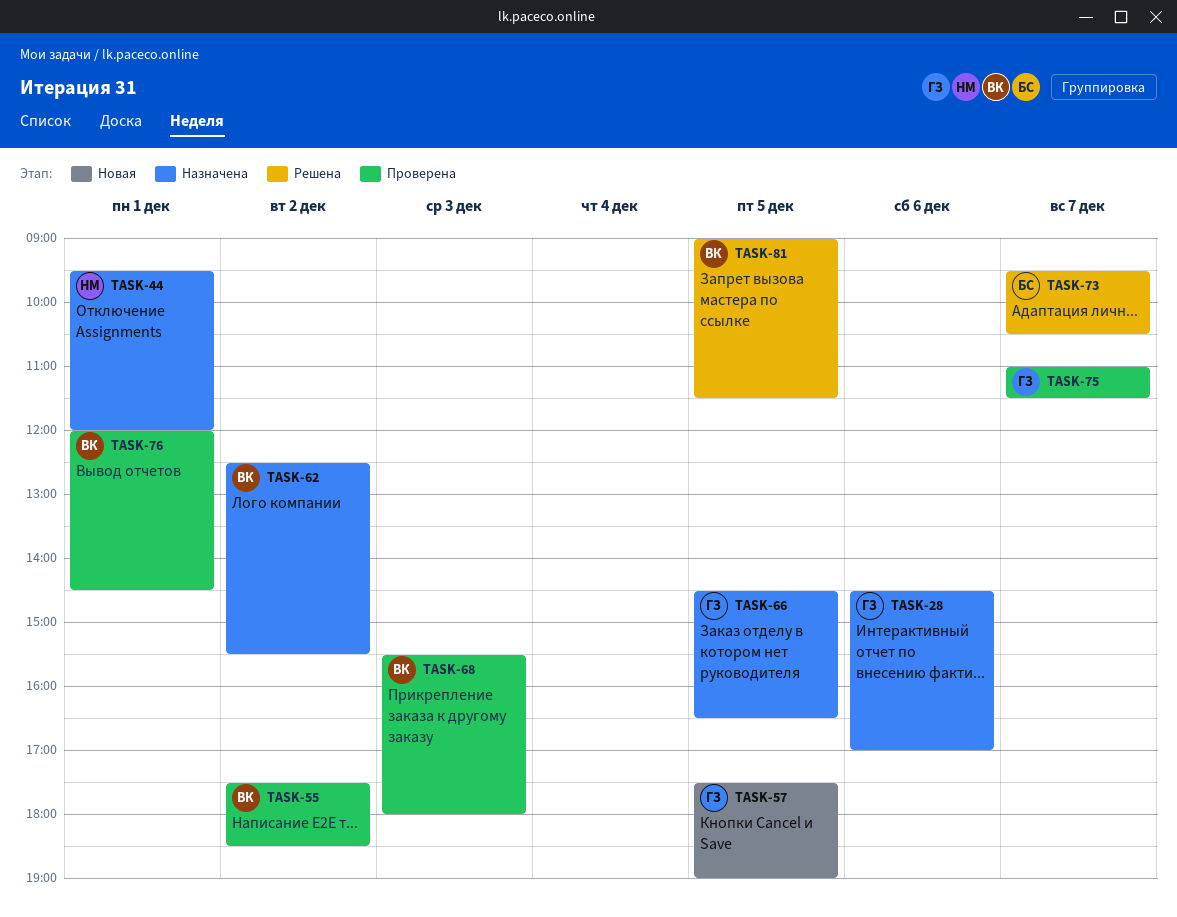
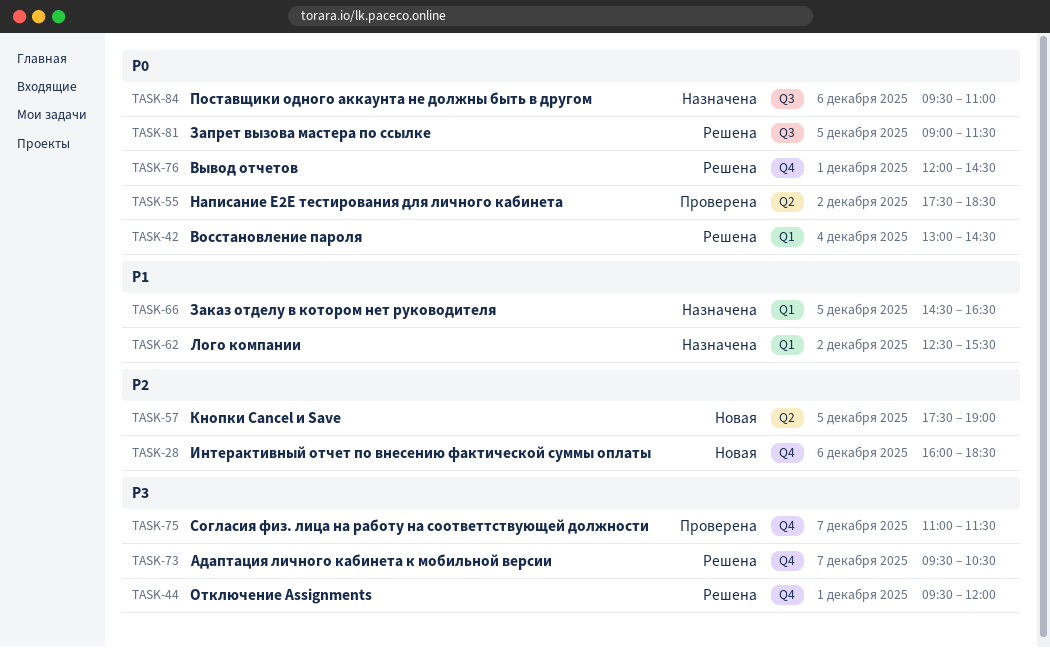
TASK-28, status: Назначена -> Новая
TASK-28, begins: 14:30 -> 16:00
TASK-28, ends: 17:00 -> 18:30
TASK-42: none -> present
TASK-44, status: Назначена -> Решена
TASK-68: present -> none
TASK-76, status: Проверена -> Решена
TASK-84: none -> present

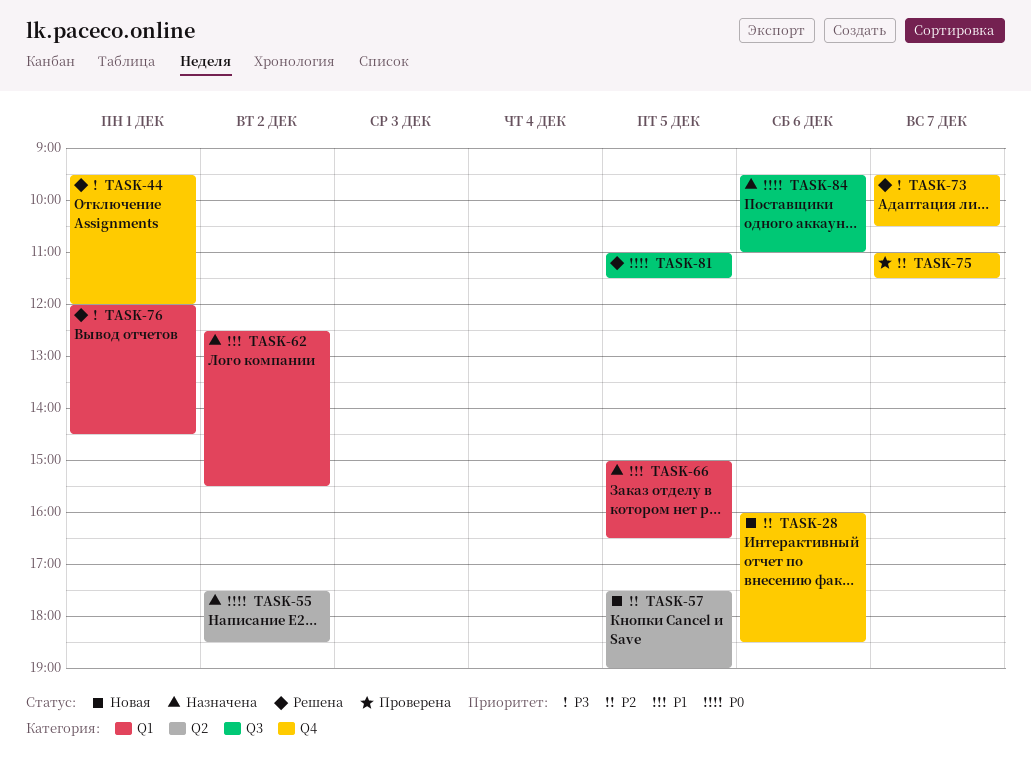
TASK-42: present -> none
TASK-55, status: Проверена -> Назначена
TASK-66, begins: 14:30 -> 15:00
TASK-75, priority: P3 -> P2
TASK-76, priority: P0 -> P3
TASK-76, label: Q4 -> Q1
TASK-81, begins: 09:00 -> 11:00

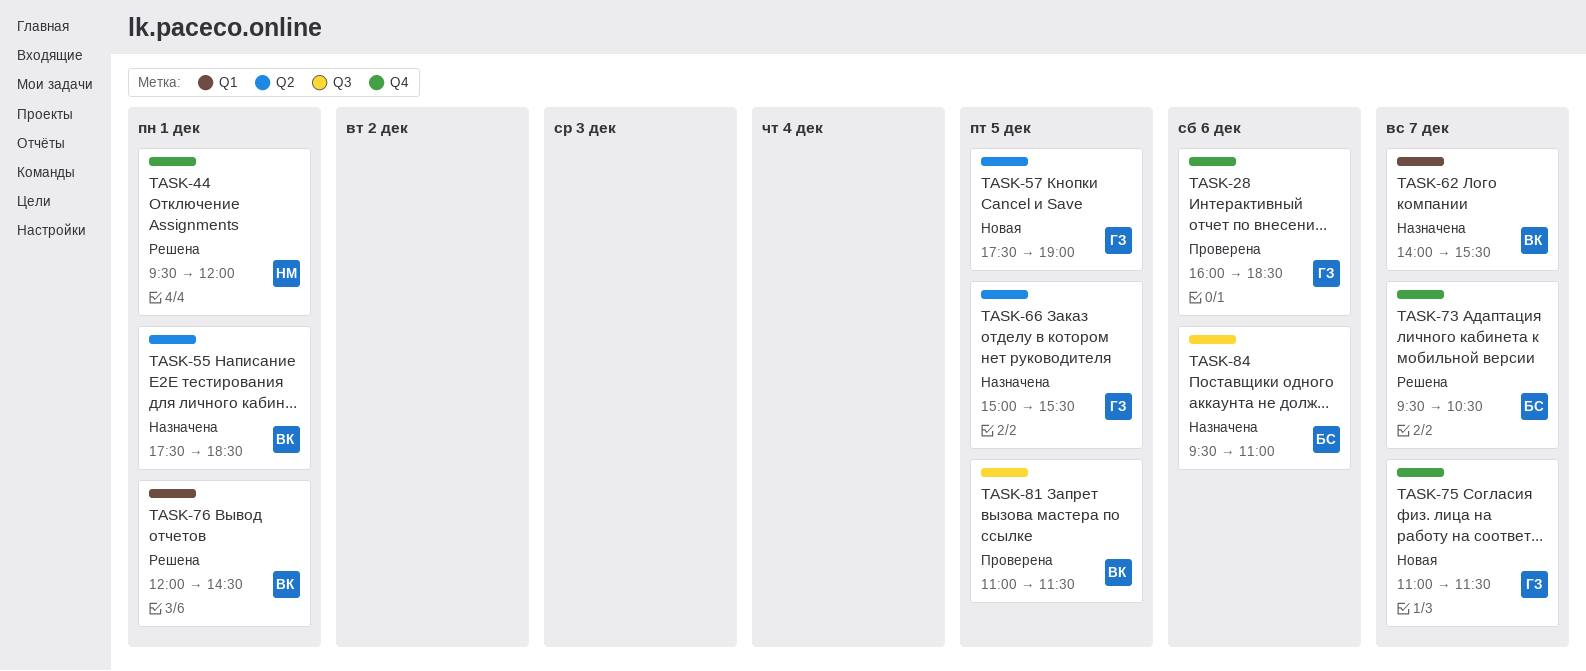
TASK-28, status: Новая -> Проверена
TASK-55, day: Dec 2 -> Dec 1
TASK-62, day: Dec 2 -> Dec 7
TASK-62, begins: 12:30 -> 14:00
TASK-66, label: Q1 -> Q2
TASK-66, ends: 16:30 -> 15:30
TASK-75, status: Проверена -> Новая
TASK-81, status: Решена -> Проверена

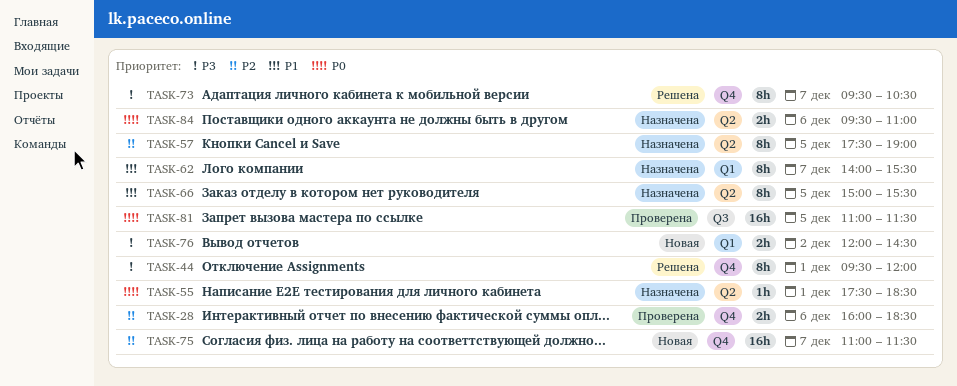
TASK-57, status: Новая -> Назначена
TASK-76, status: Решена -> Новая
TASK-76, day: Dec 1 -> Dec 2
TASK-84, label: Q3 -> Q2

